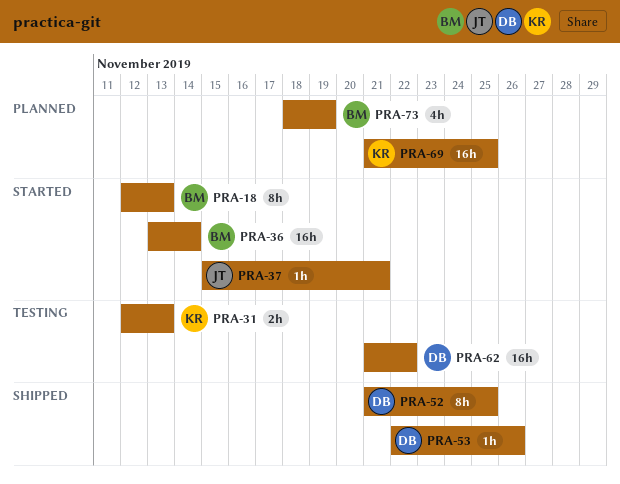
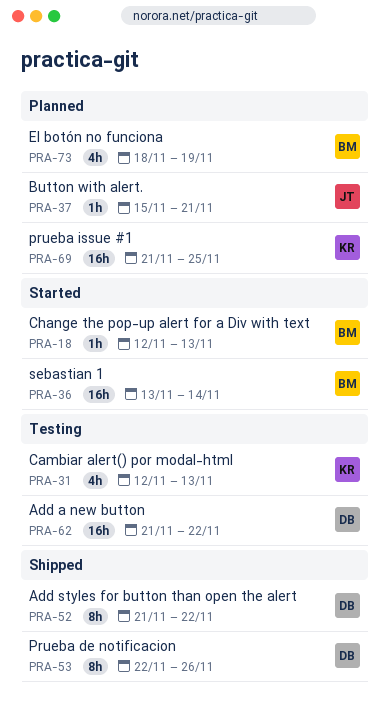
PRA-18, estimate: 8h -> 1h
PRA-31, estimate: 2h -> 4h
PRA-37, status: Started -> Planned
PRA-52, due: Nov 25 -> Nov 22
PRA-53, estimate: 1h -> 8h

